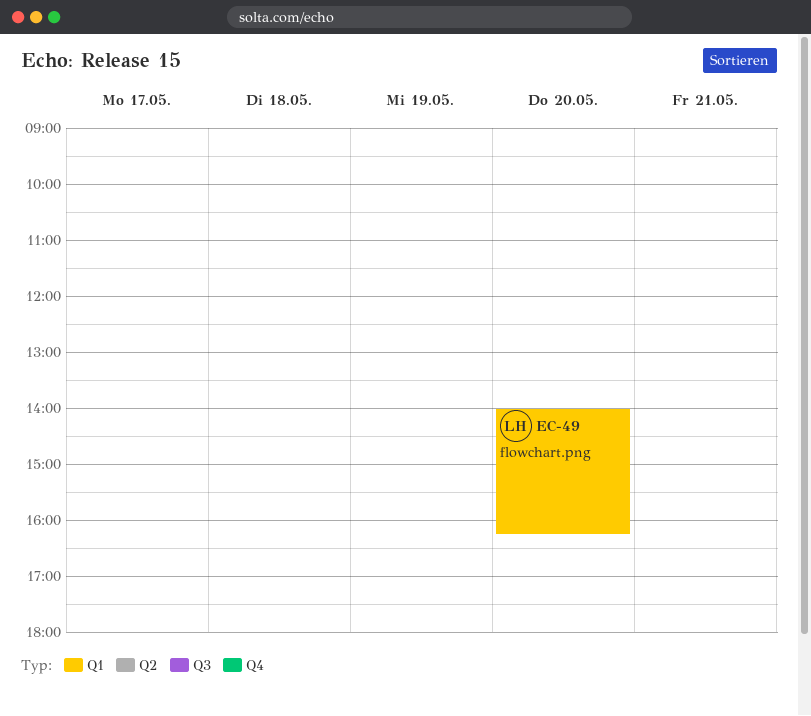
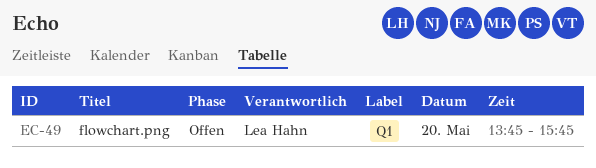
EC-49, begins: 14:00 -> 13:45
EC-49, ends: 16:15 -> 15:45

